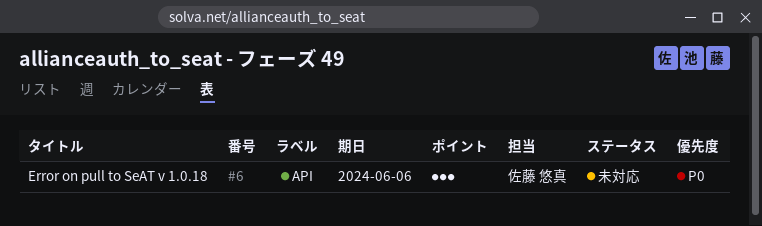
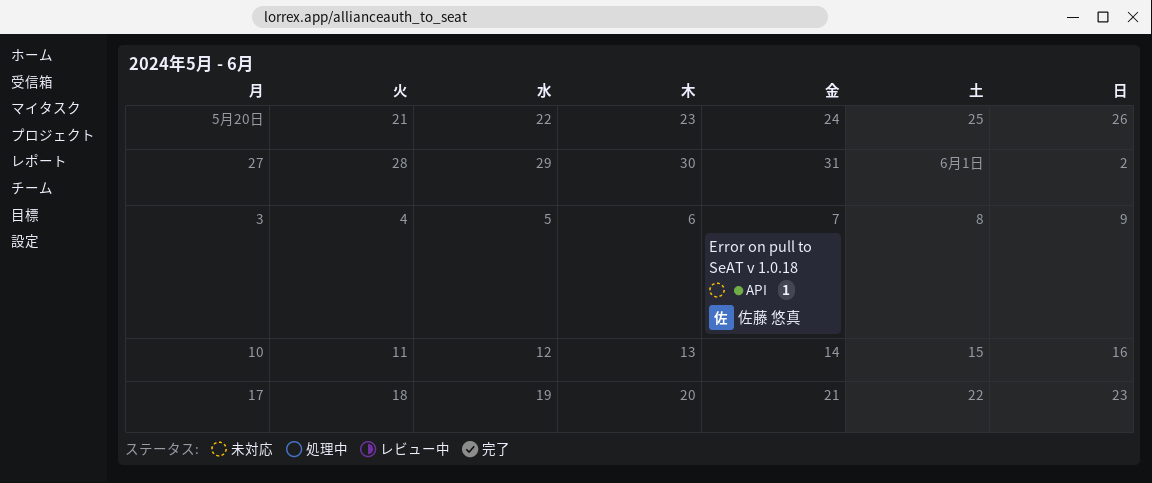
Error on pull to SeAT v 1.0.18, estimate: 3 -> 1
Error on pull to SeAT v 1.0.18, due: Jun 6 -> Jun 7

